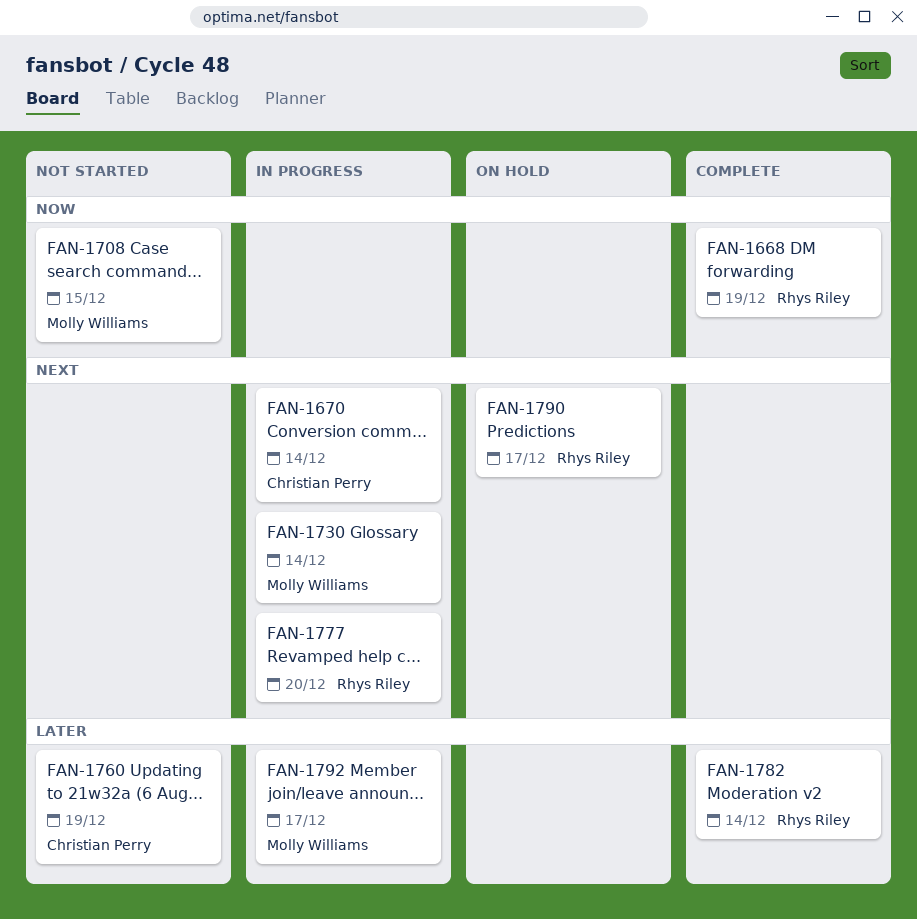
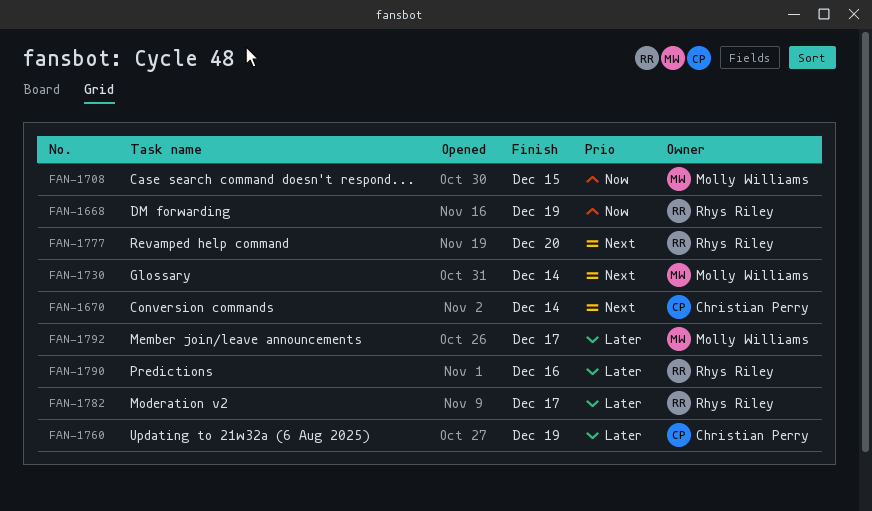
FAN-1782, due: Dec 14 -> Dec 17
FAN-1790, priority: Next -> Later
FAN-1790, due: Dec 17 -> Dec 16

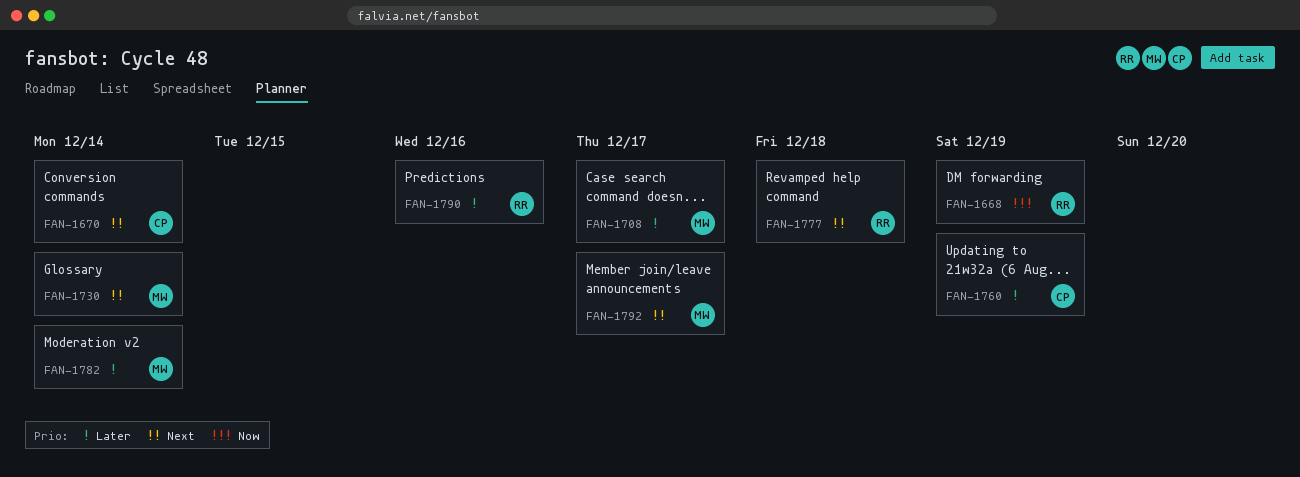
FAN-1708, priority: Now -> Later
FAN-1708, due: Dec 15 -> Dec 17
FAN-1777, due: Dec 20 -> Dec 18
FAN-1782, owner: Rhys Riley -> Molly Williams
FAN-1782, due: Dec 17 -> Dec 14
FAN-1792, priority: Later -> Next

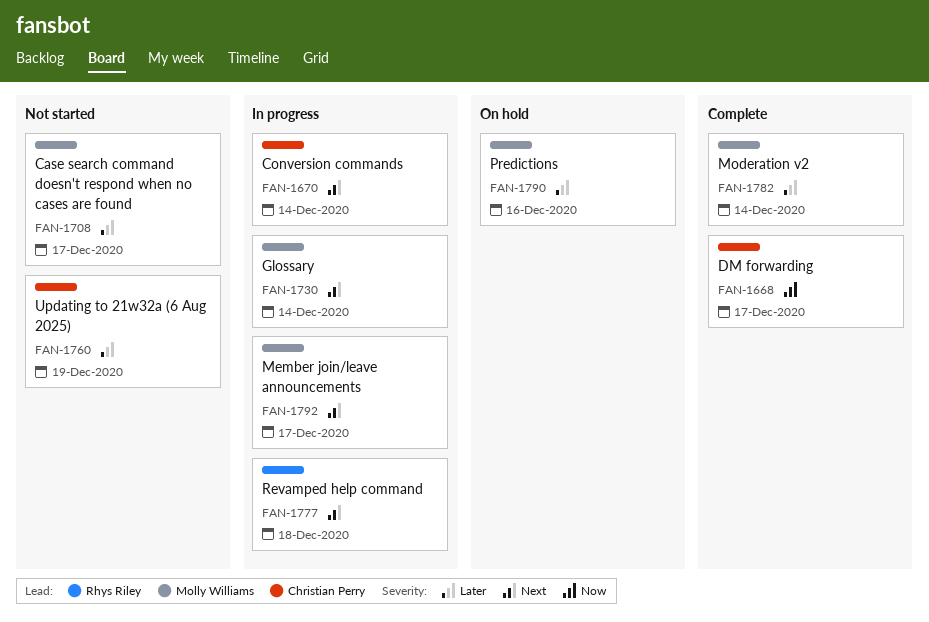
FAN-1668, owner: Rhys Riley -> Christian Perry
FAN-1668, due: Dec 19 -> Dec 17
FAN-1790, owner: Rhys Riley -> Molly Williams

